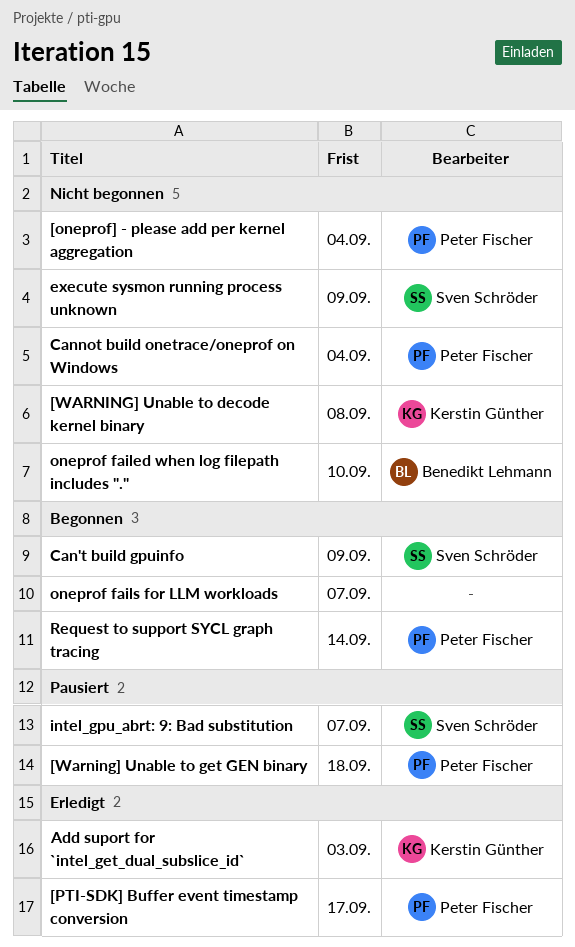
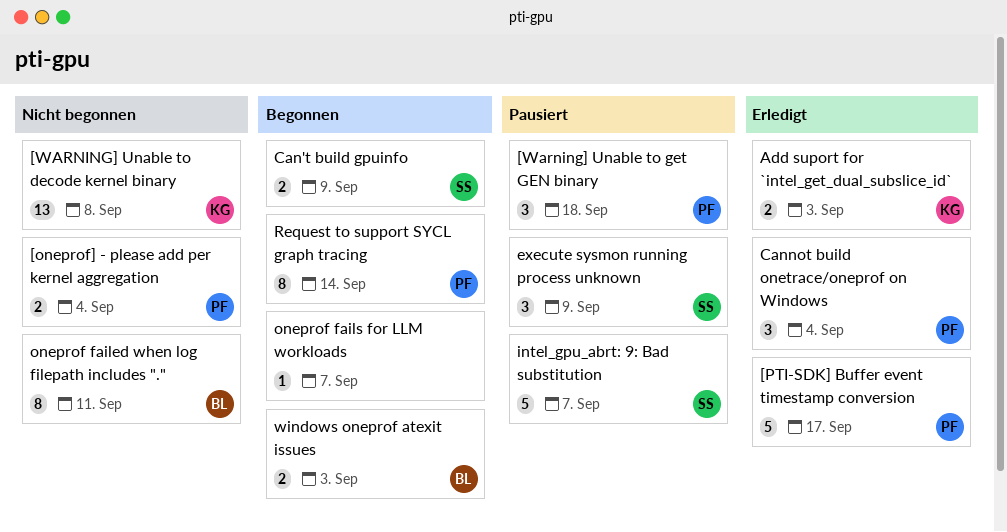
Cannot build onetrace/oneprof on Windows, status: Nicht begonnen -> Erledigt
execute sysmon running process unknown, status: Nicht begonnen -> Pausiert
oneprof failed when log filepath includes ".", due: Sep 10 -> Sep 11
windows oneprof atexit issues: none -> present

